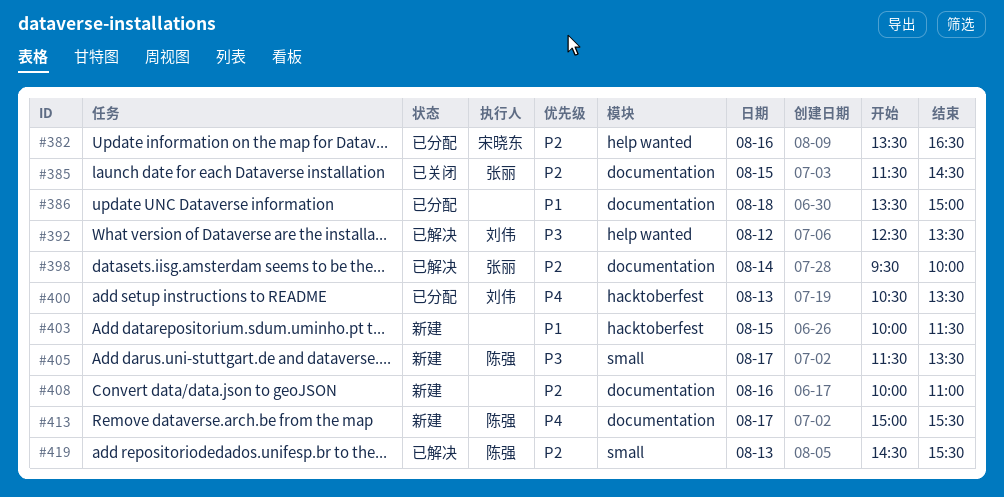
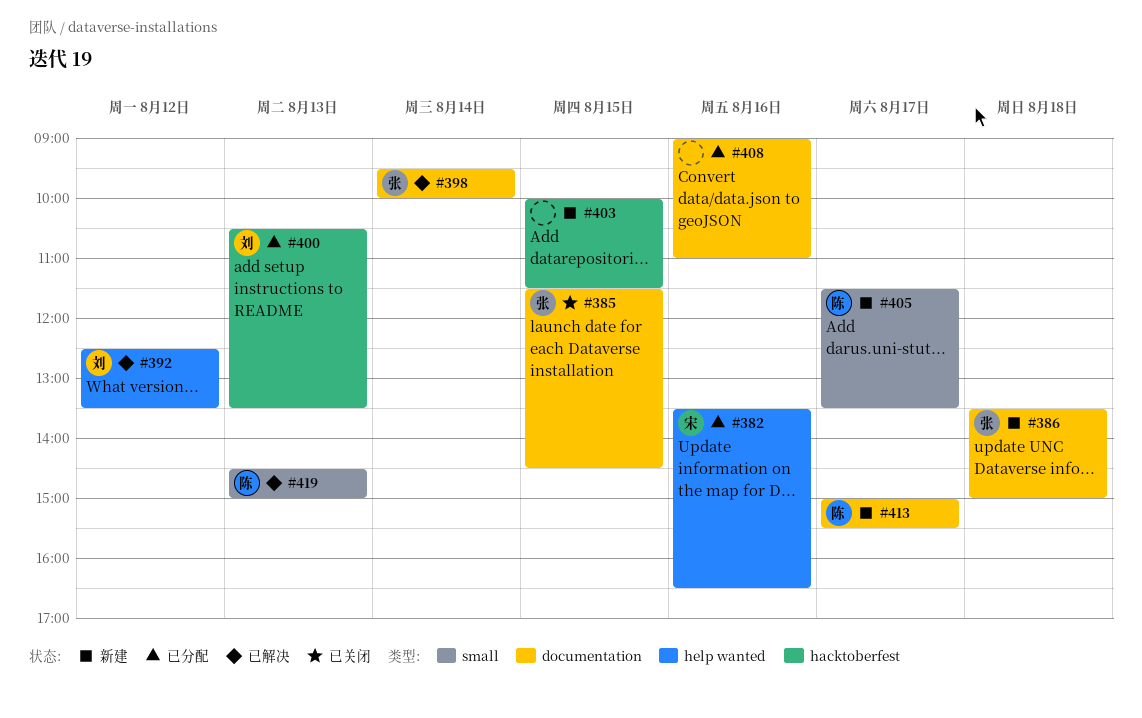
#386, status: 已分配 -> 新建
#386, owner: none -> 张丽
#408, status: 新建 -> 已分配
#408, begins: 10:00 -> 09:00
#419, ends: 15:30 -> 15:00

